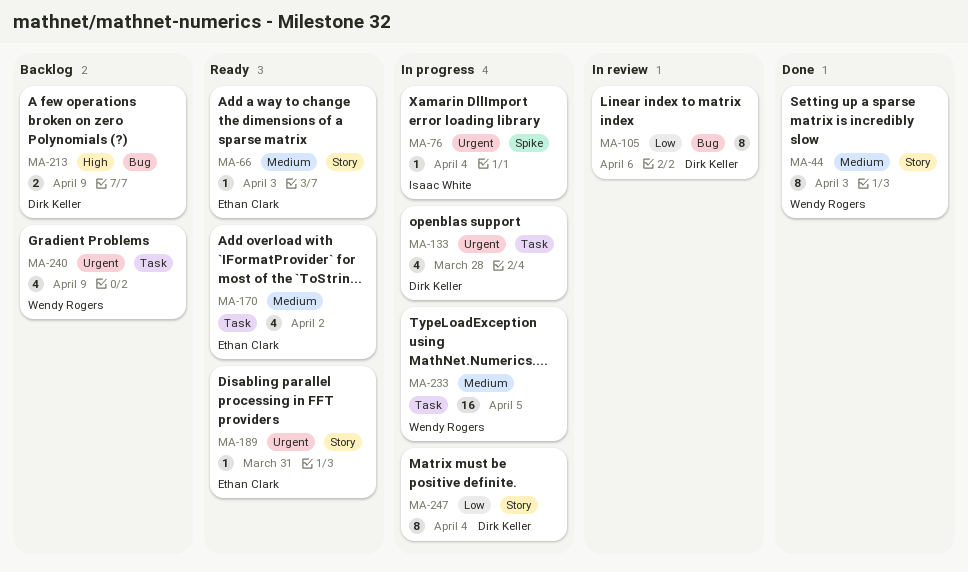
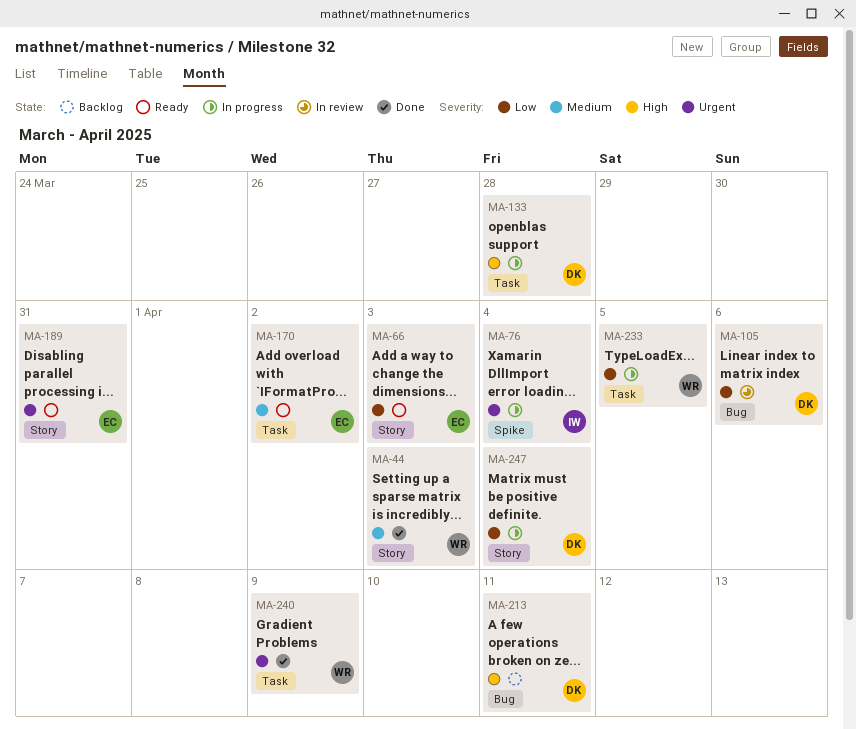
MA-66, priority: Medium -> Low
MA-133, priority: Urgent -> High
MA-213, due: Apr 9 -> Apr 11
MA-233, priority: Medium -> Low
MA-240, status: Backlog -> Done

